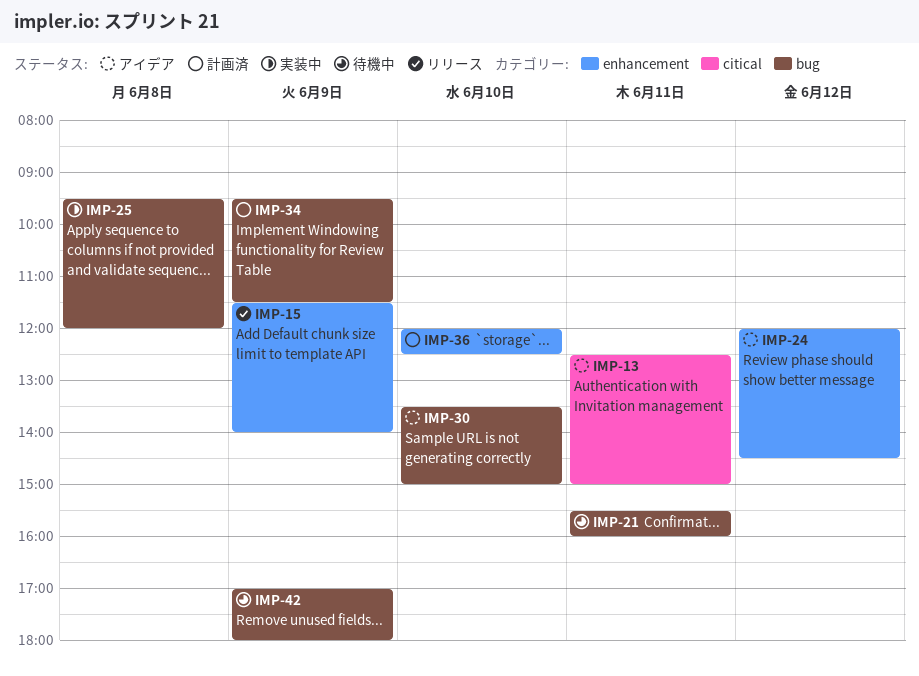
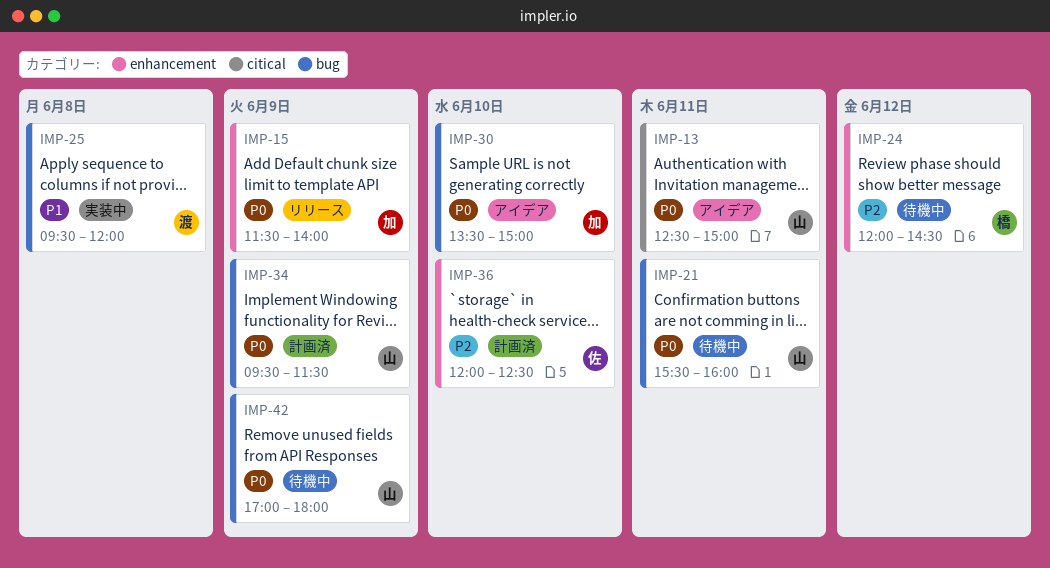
IMP-24, status: アイデア -> 待機中

